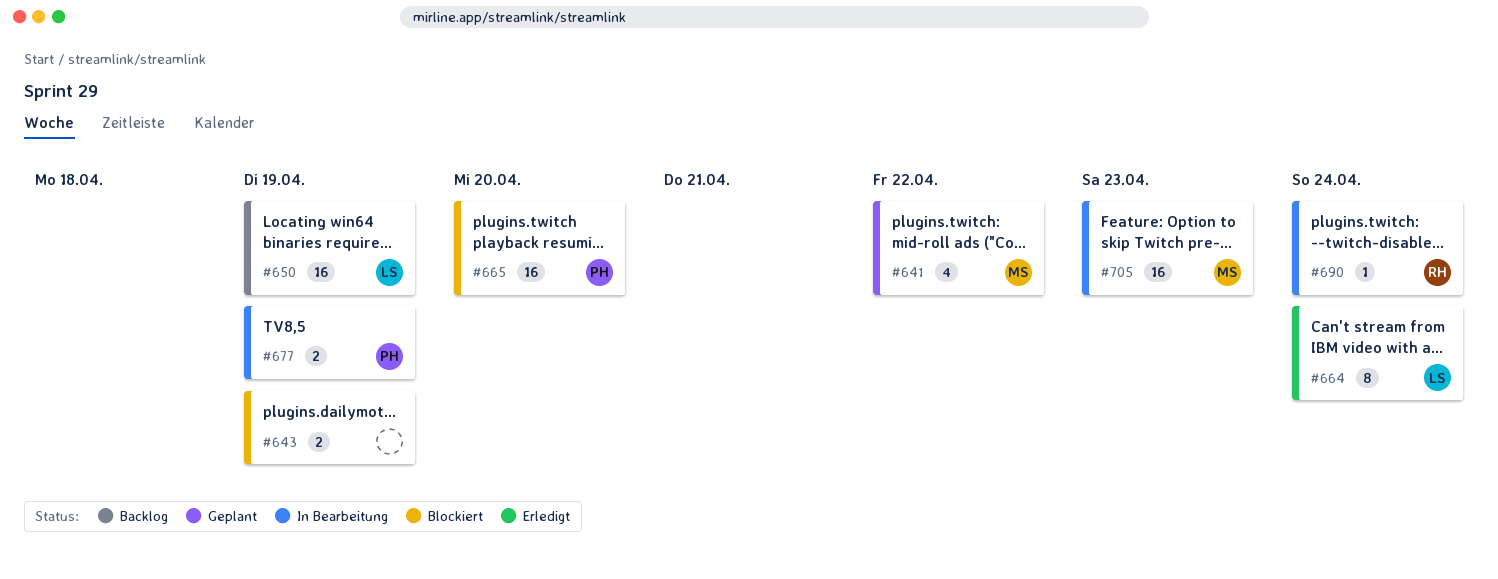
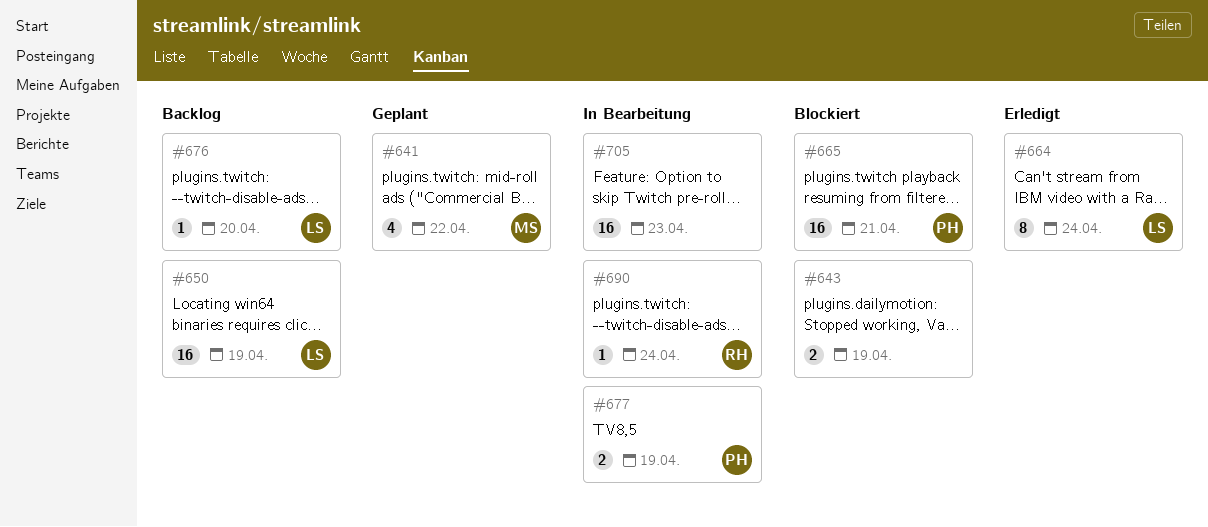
#665, due: Apr 20 -> Apr 21
#676: none -> present
#705, owner: MS -> none

